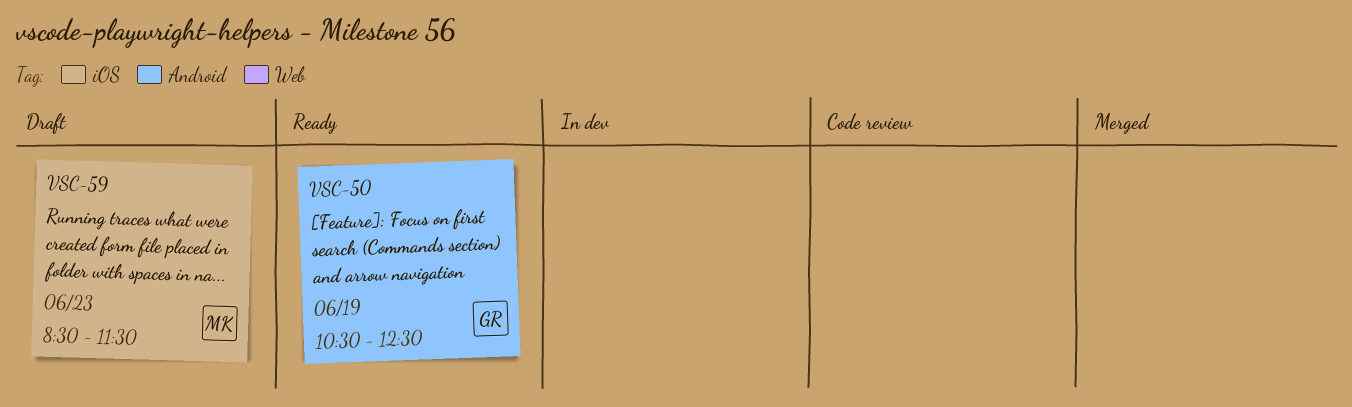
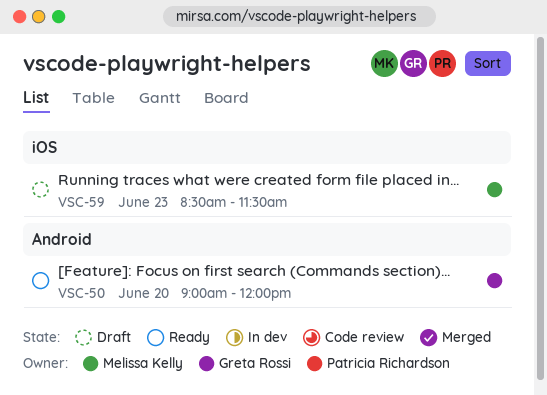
VSC-50, day: Jun 19 -> Jun 20
VSC-50, begins: 10:30 -> 09:00
VSC-50, ends: 12:30 -> 12:00

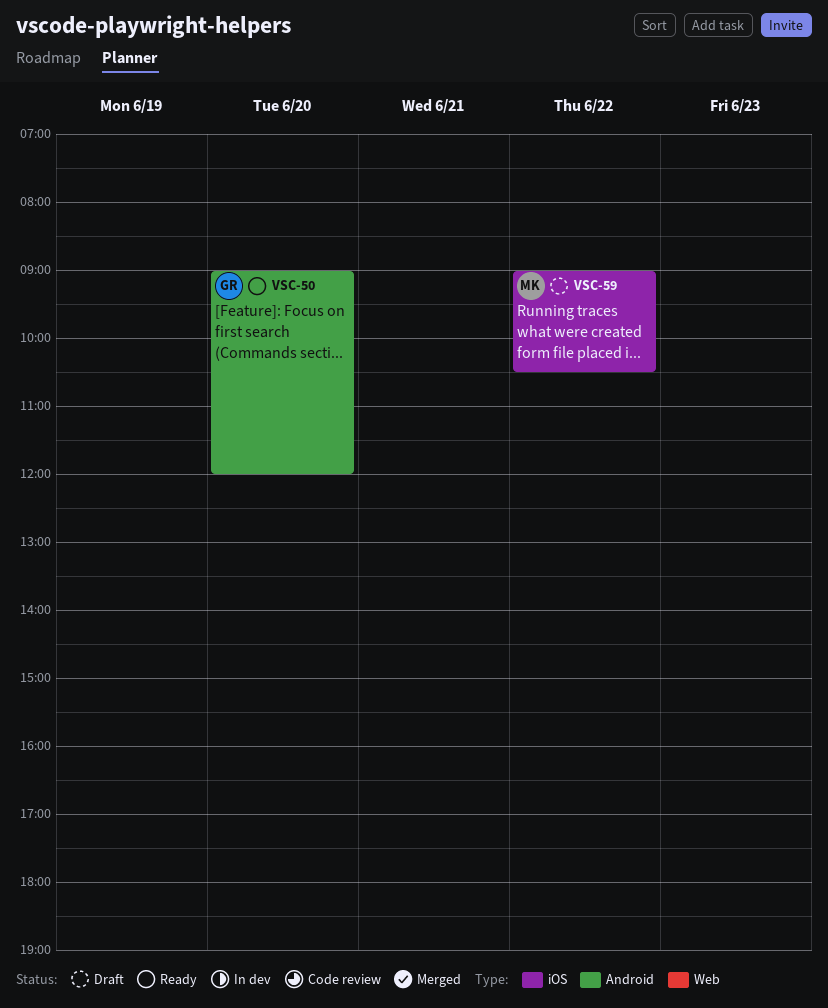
VSC-59, day: Jun 23 -> Jun 22
VSC-59, begins: 08:30 -> 09:00
VSC-59, ends: 11:30 -> 10:30

